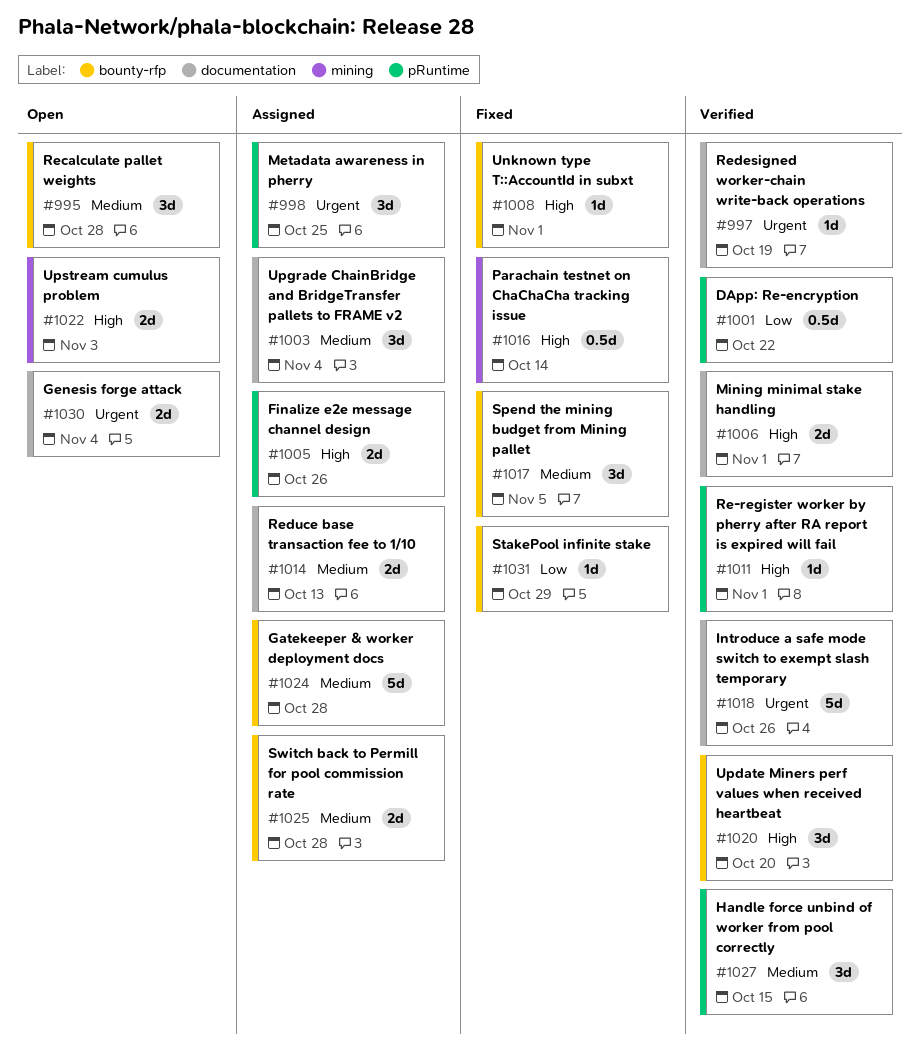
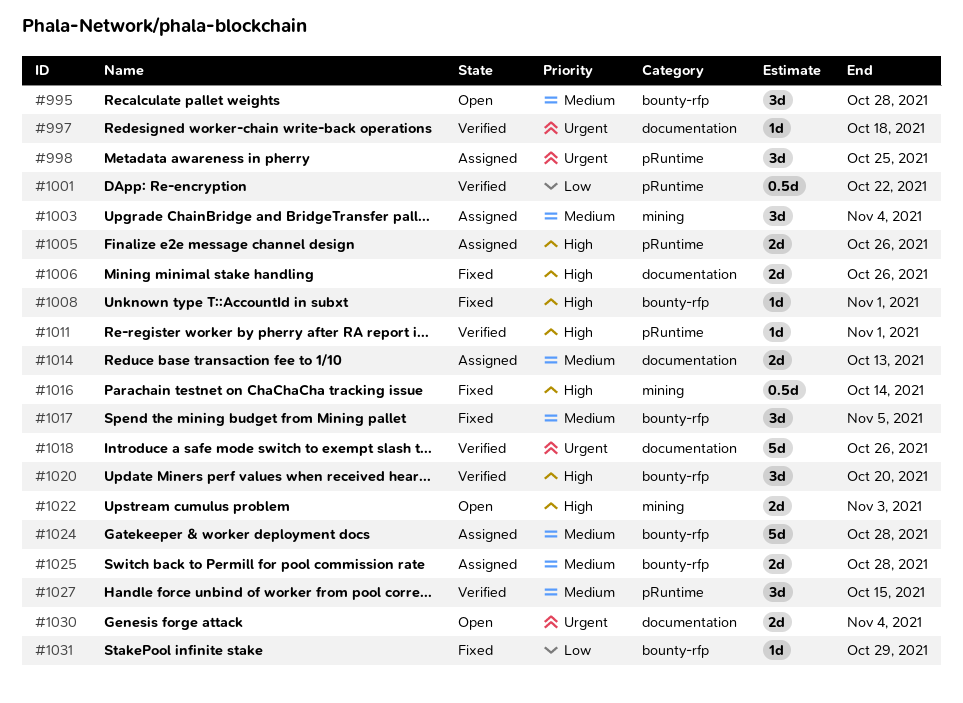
#997, due: Oct 19 -> Oct 18
#1003, label: documentation -> mining
#1006, status: Verified -> Fixed
#1006, due: Nov 1 -> Oct 26

